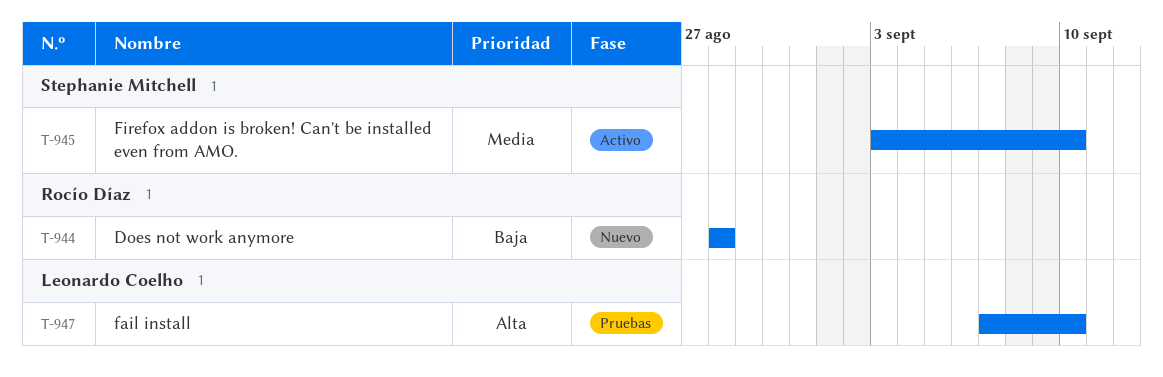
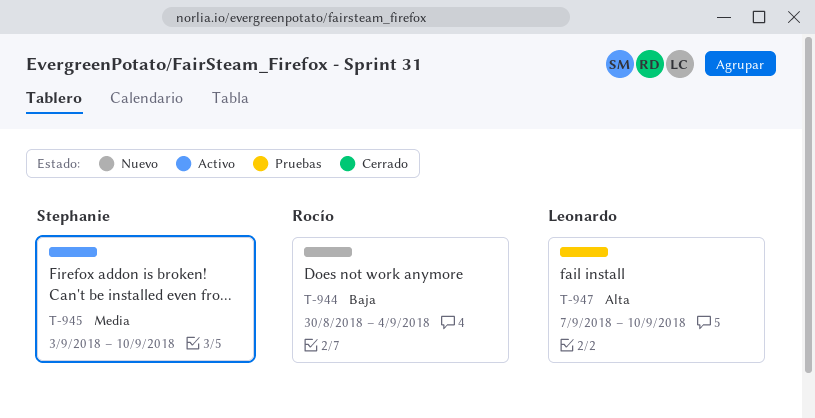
T-944, start: Aug 28 -> Aug 30
T-944, due: Aug 28 -> Sep 4

